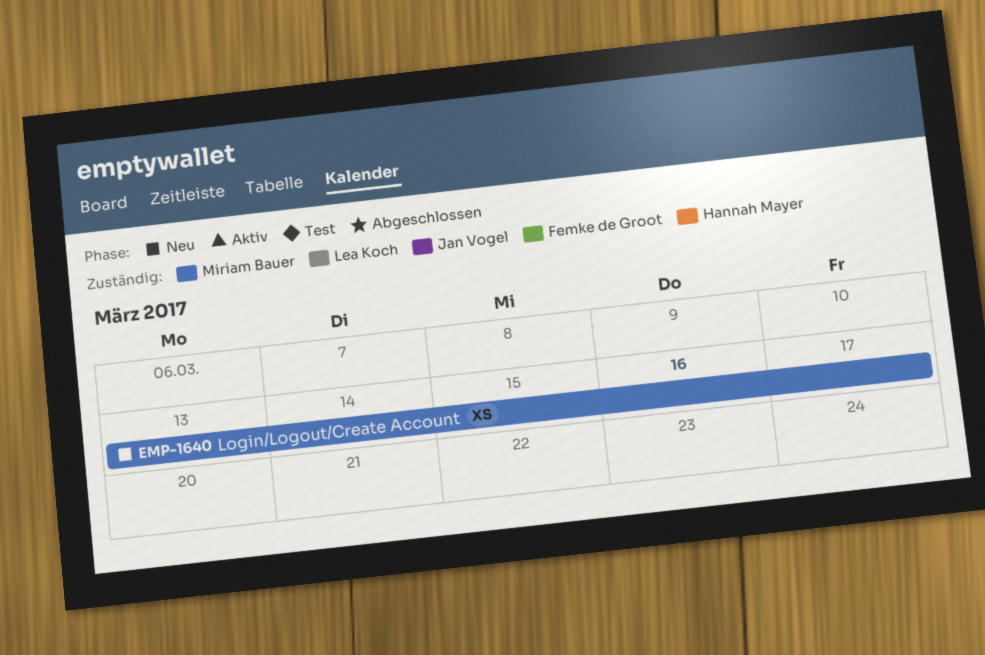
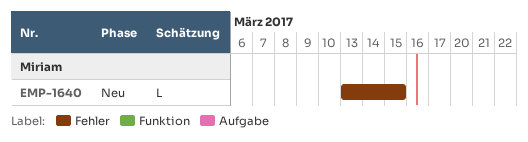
EMP-1640, estimate: XS -> L
EMP-1640, due: Mar 17 -> Mar 15

